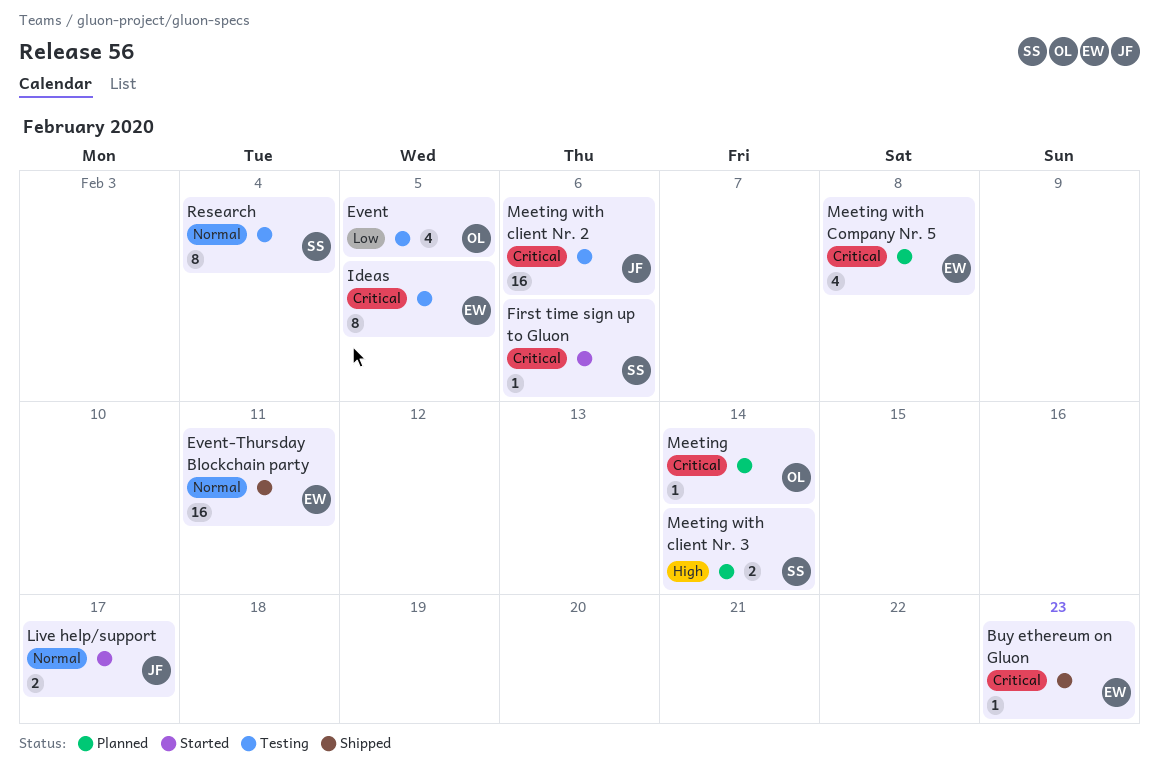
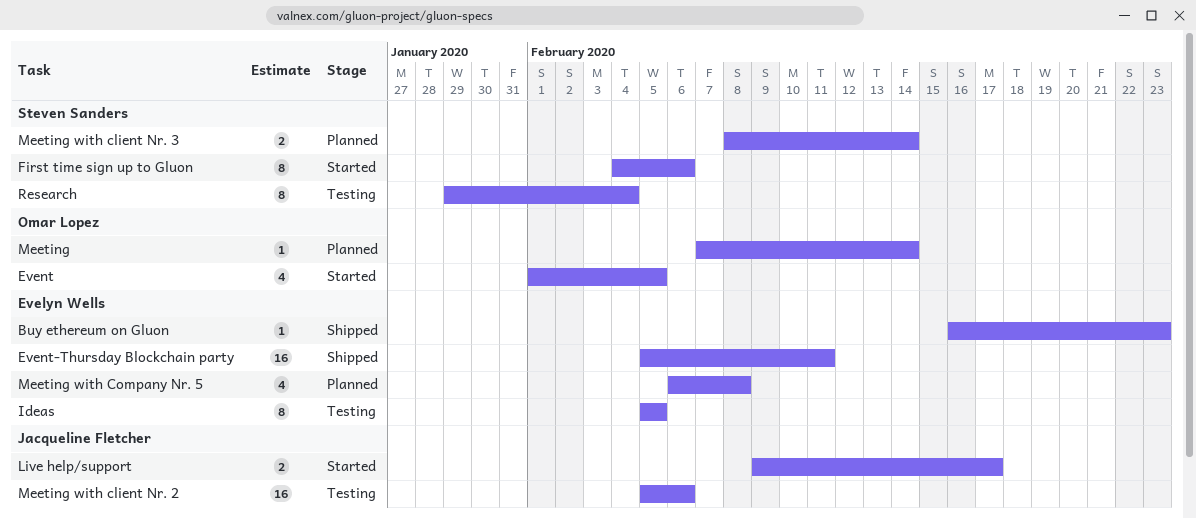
Event, status: Testing -> Started
First time sign up to Gluon, estimate: 1 -> 8

